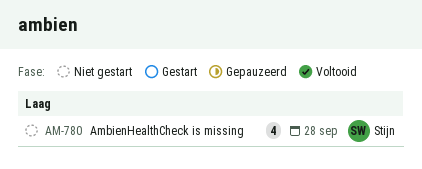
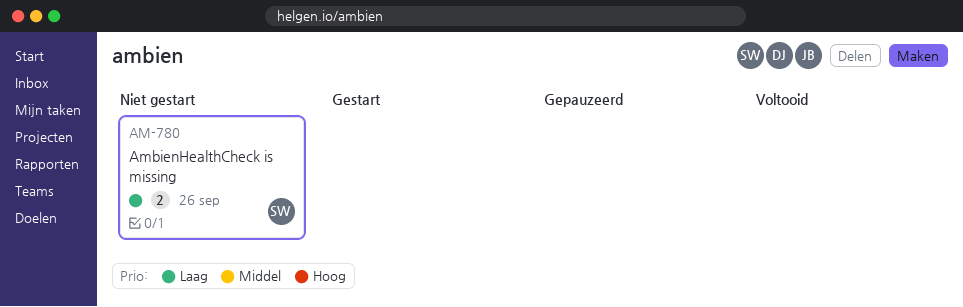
AM-780, estimate: 4 -> 2
AM-780, due: Sep 28 -> Sep 26

